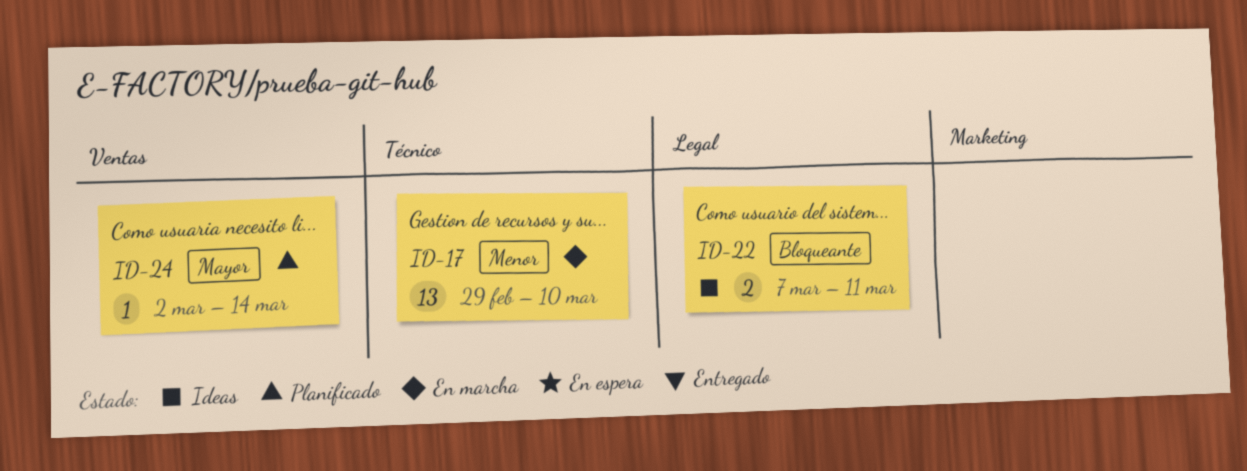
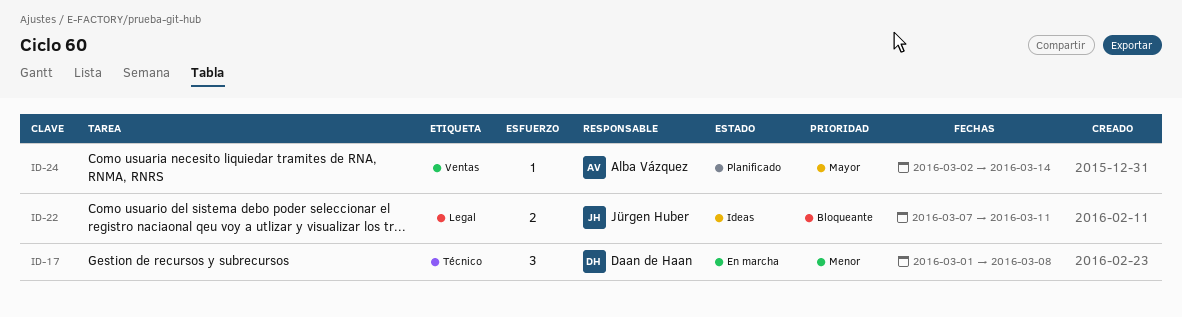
ID-17, estimate: 13 -> 3
ID-17, start: Feb 29 -> Mar 1
ID-17, due: Mar 10 -> Mar 8

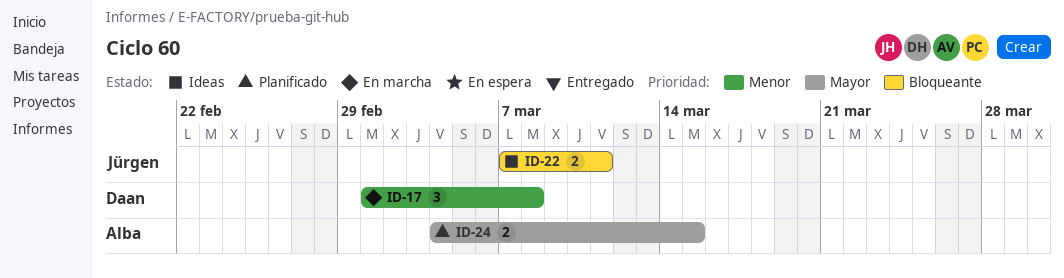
ID-24, estimate: 1 -> 2
ID-24, start: Mar 2 -> Mar 4
ID-24, due: Mar 14 -> Mar 15

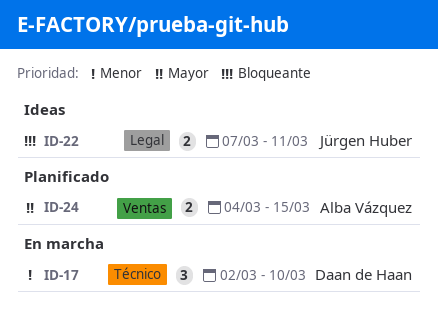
ID-17, start: Mar 1 -> Mar 2
ID-17, due: Mar 8 -> Mar 10

